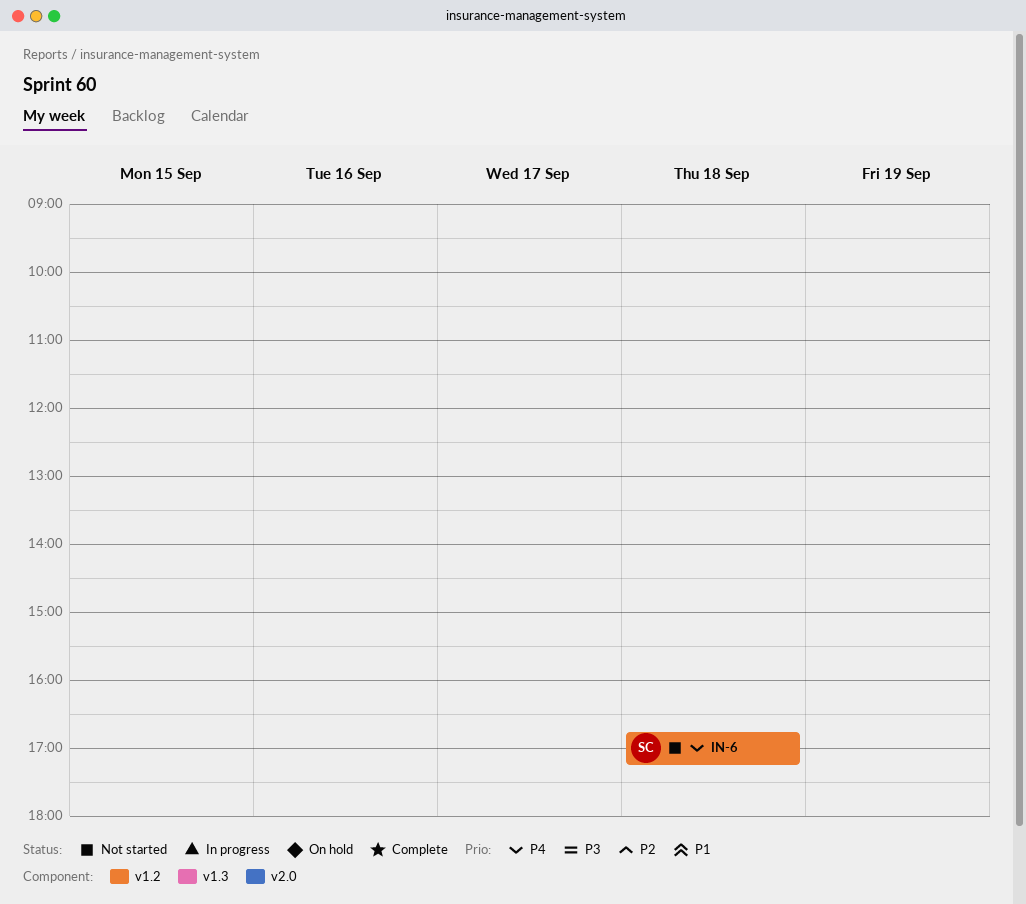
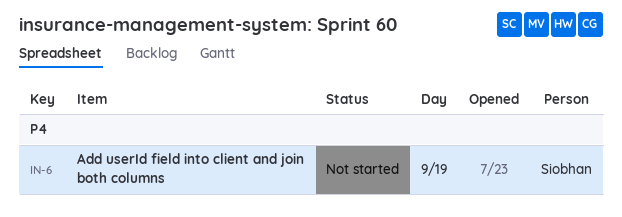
IN-6, day: Sep 18 -> Sep 19

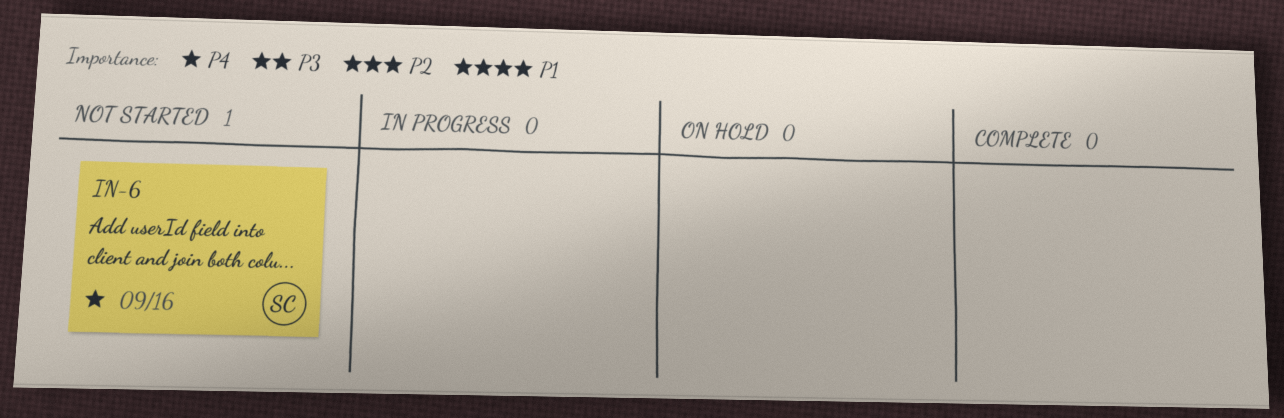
IN-6, day: Sep 19 -> Sep 16

